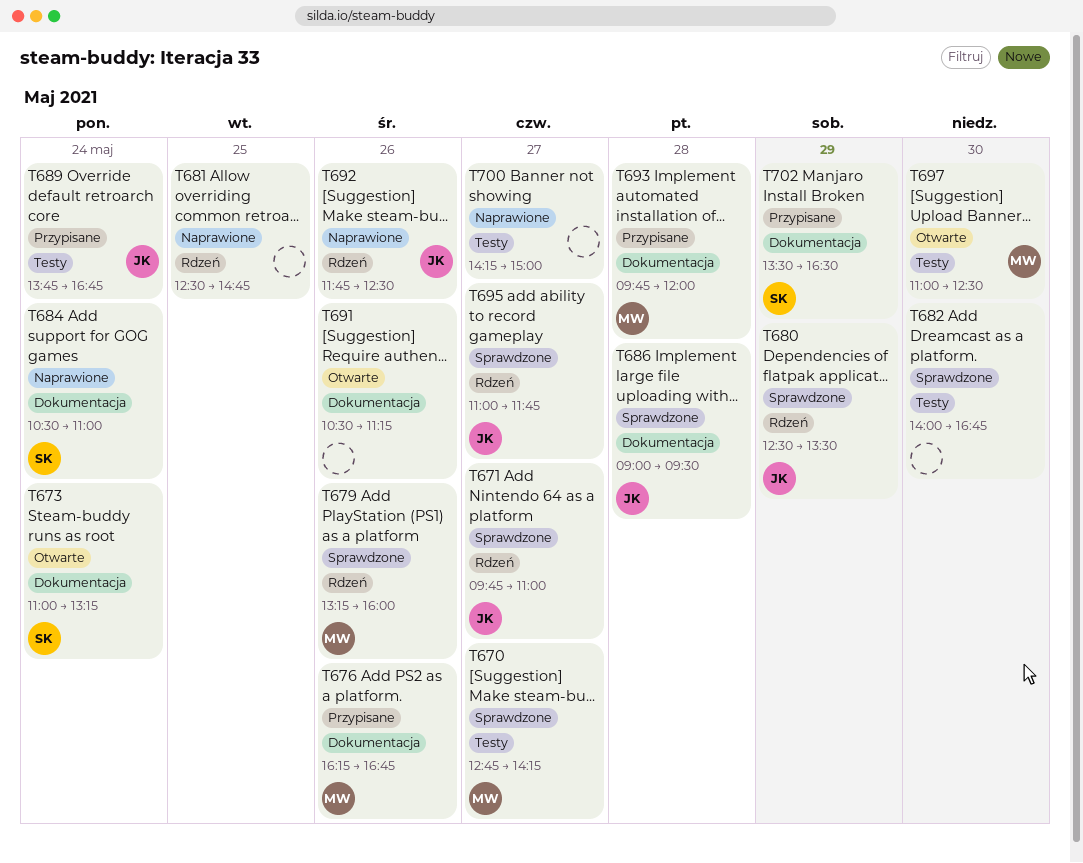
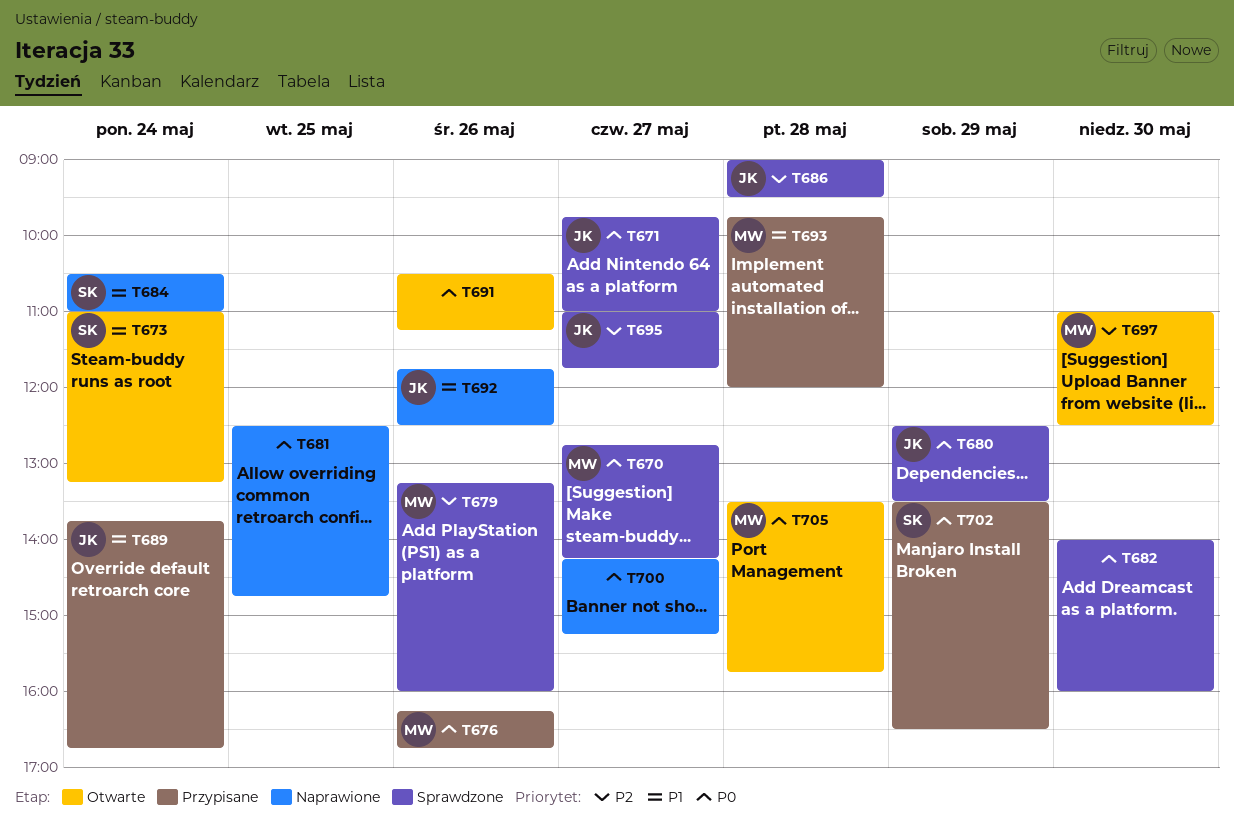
T682, ends: 16:45 -> 16:00
T700, ends: 15:00 -> 15:15
T705: none -> present

